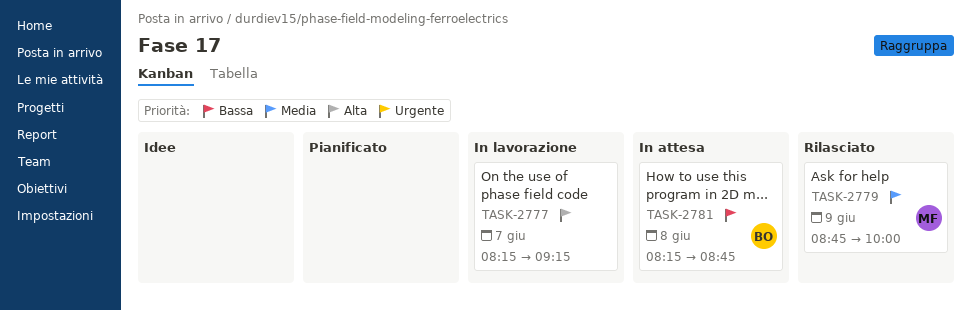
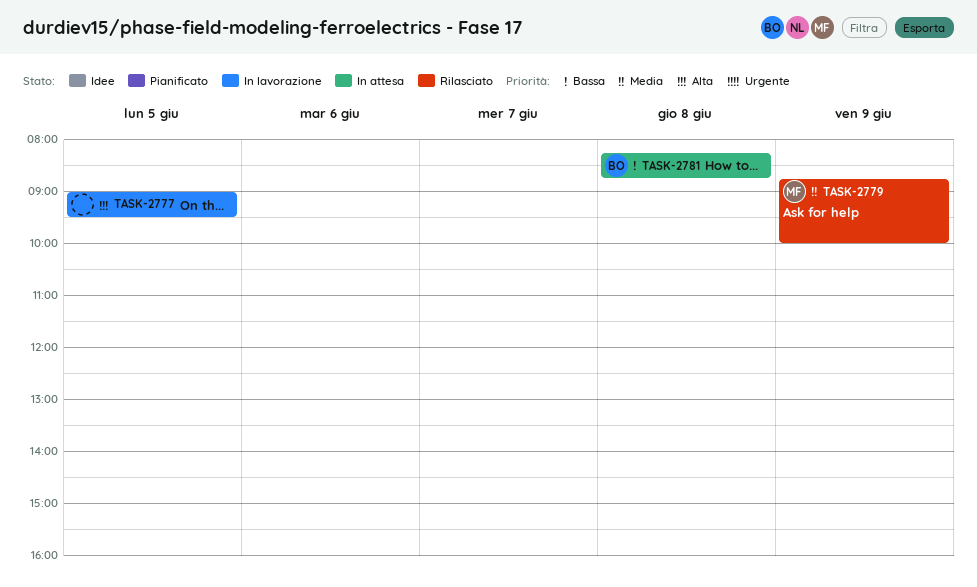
TASK-2777, day: Jun 7 -> Jun 5
TASK-2777, begins: 08:15 -> 09:00
TASK-2777, ends: 09:15 -> 09:30

